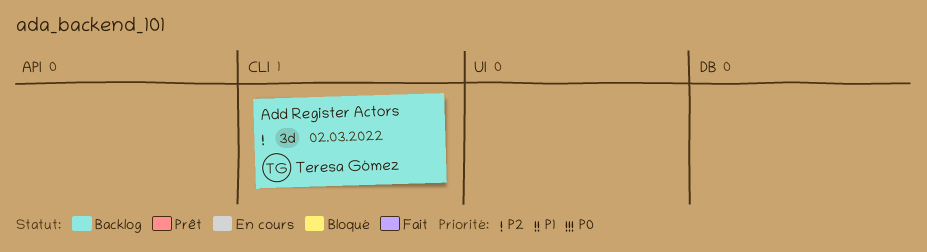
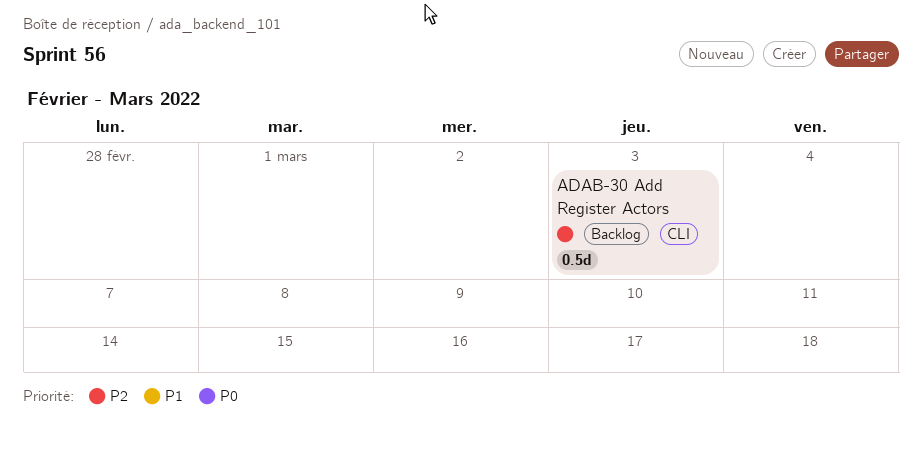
Add Register Actors, estimate: 3d -> 0.5d
Add Register Actors, due: Mar 2 -> Mar 3

